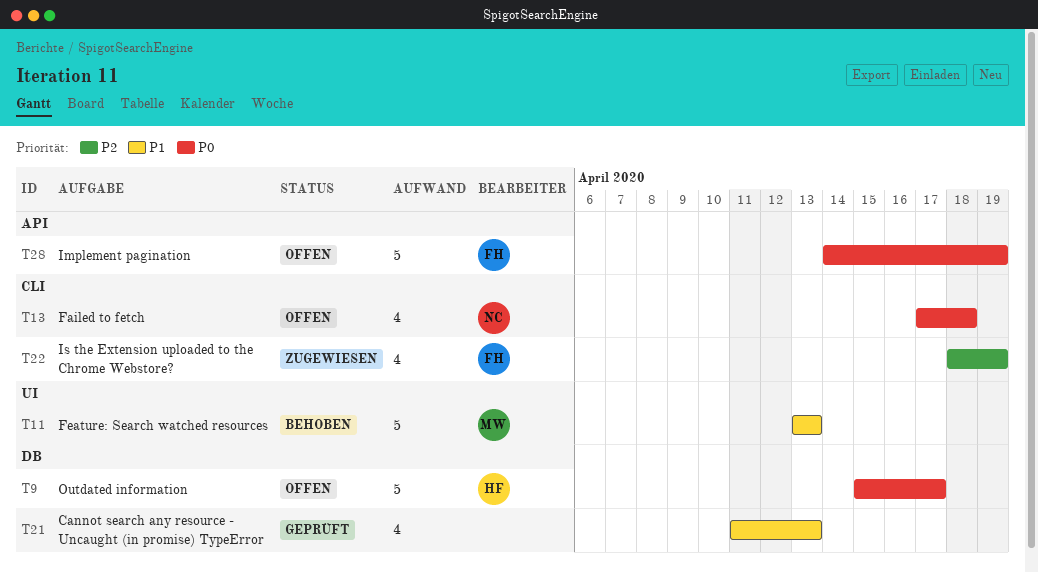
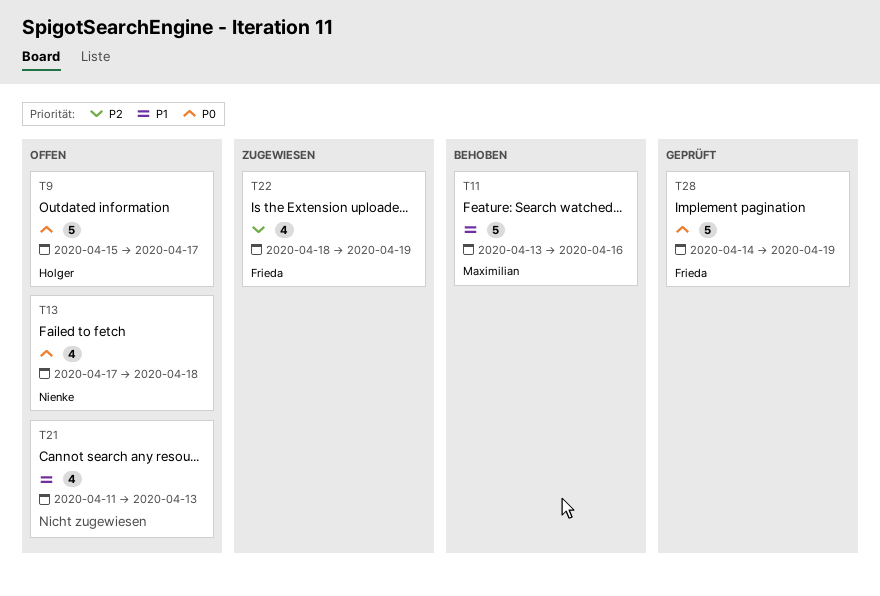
T11, due: Apr 13 -> Apr 16
T21, status: Geprüft -> Offen
T28, status: Offen -> Geprüft

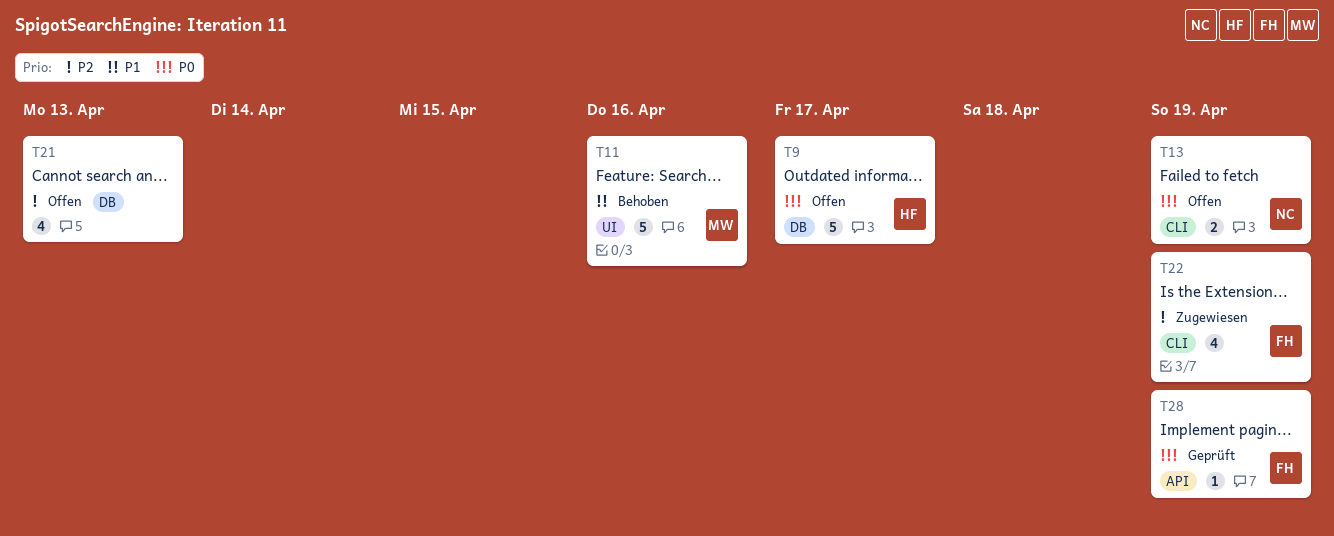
T13, estimate: 4 -> 2
T13, due: Apr 18 -> Apr 19
T21, priority: P1 -> P2
T28, estimate: 5 -> 1

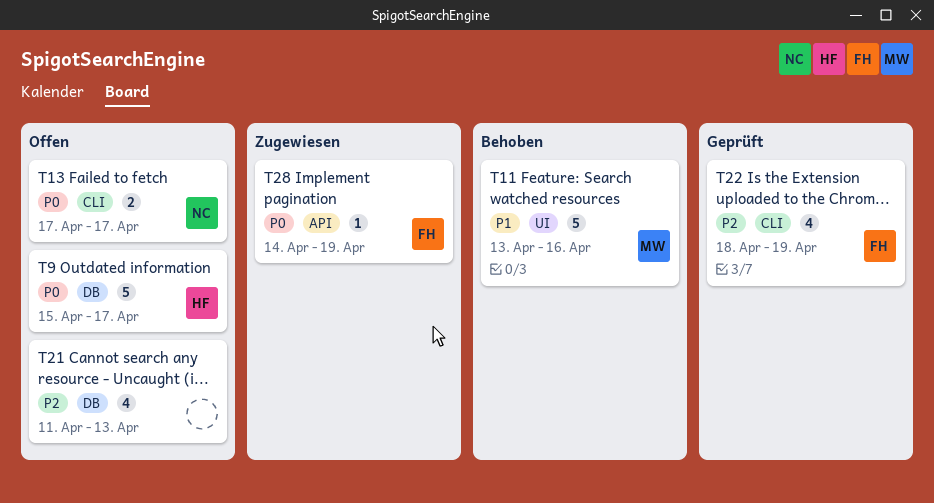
T13, due: Apr 19 -> Apr 17
T22, status: Zugewiesen -> Geprüft
T28, status: Geprüft -> Zugewiesen

